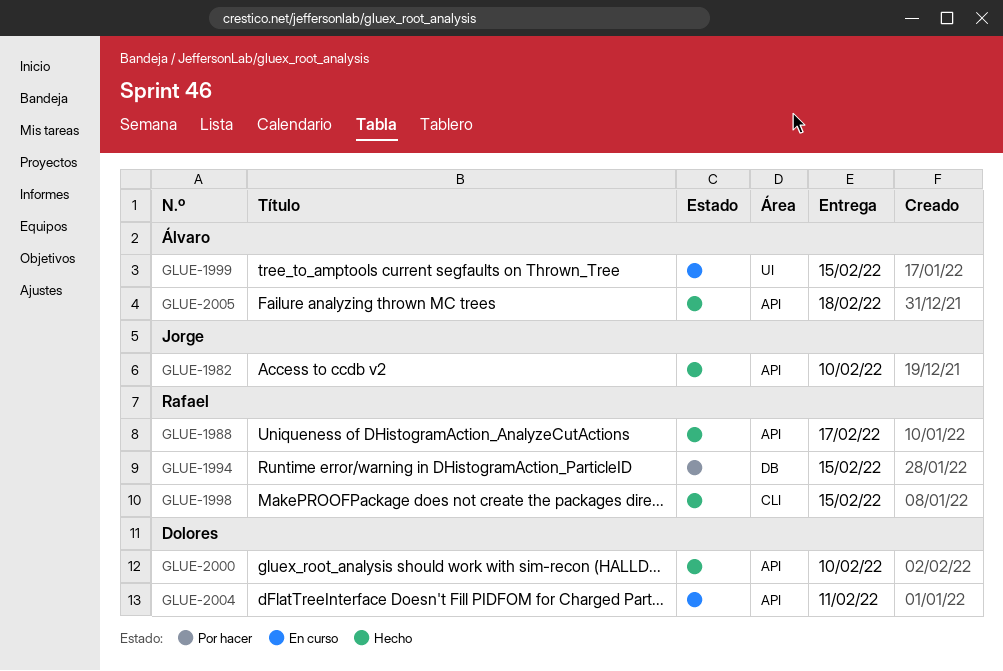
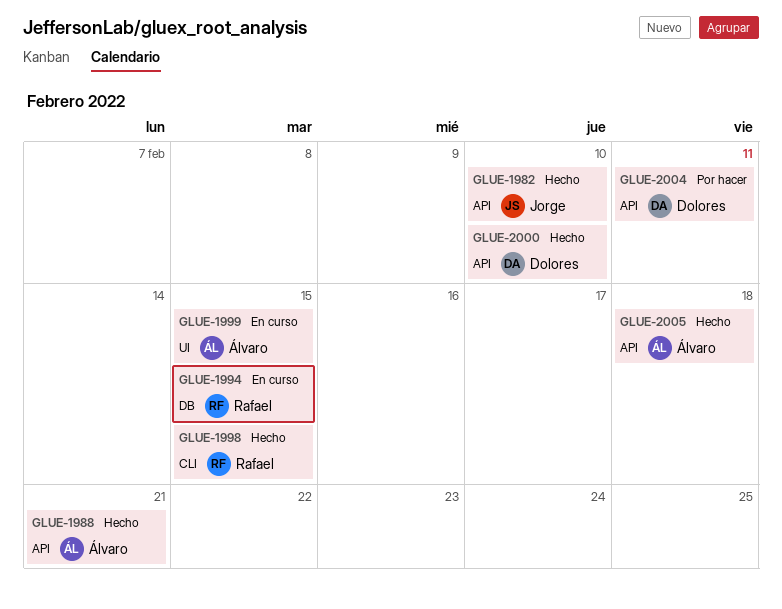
GLUE-1988, owner: Rafael -> Álvaro
GLUE-1988, due: Feb 17 -> Feb 21
GLUE-1994, status: Por hacer -> En curso
GLUE-2004, status: En curso -> Por hacer

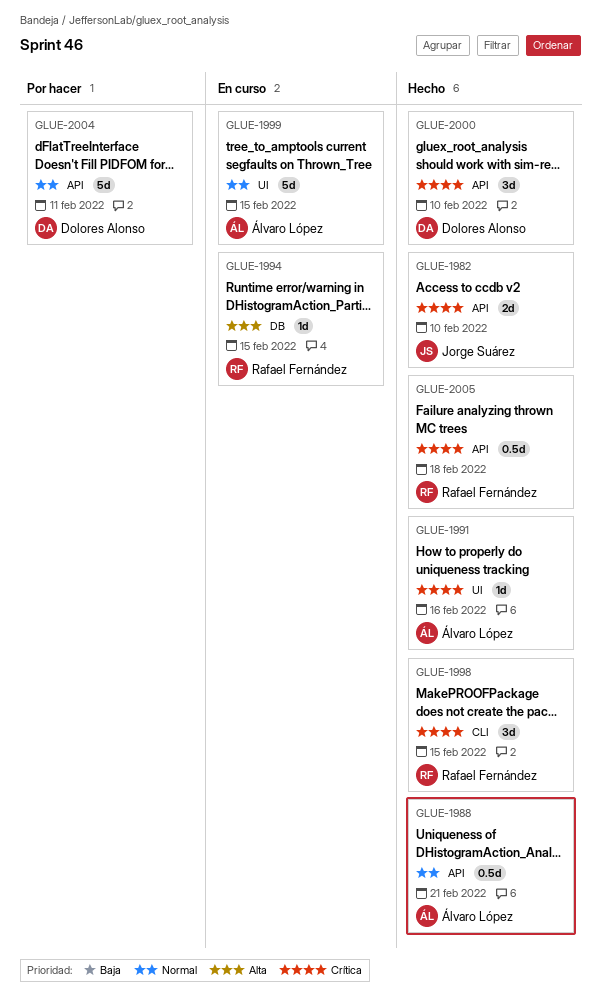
GLUE-1991: none -> present
GLUE-2005, owner: Álvaro López -> Rafael Fernández

